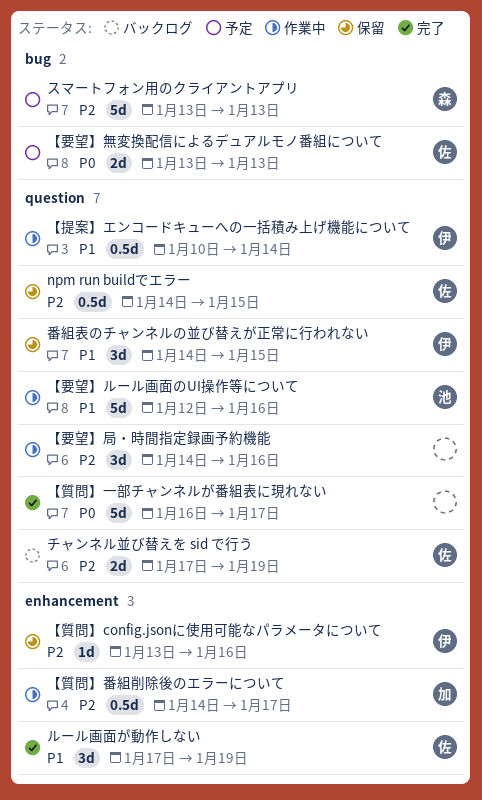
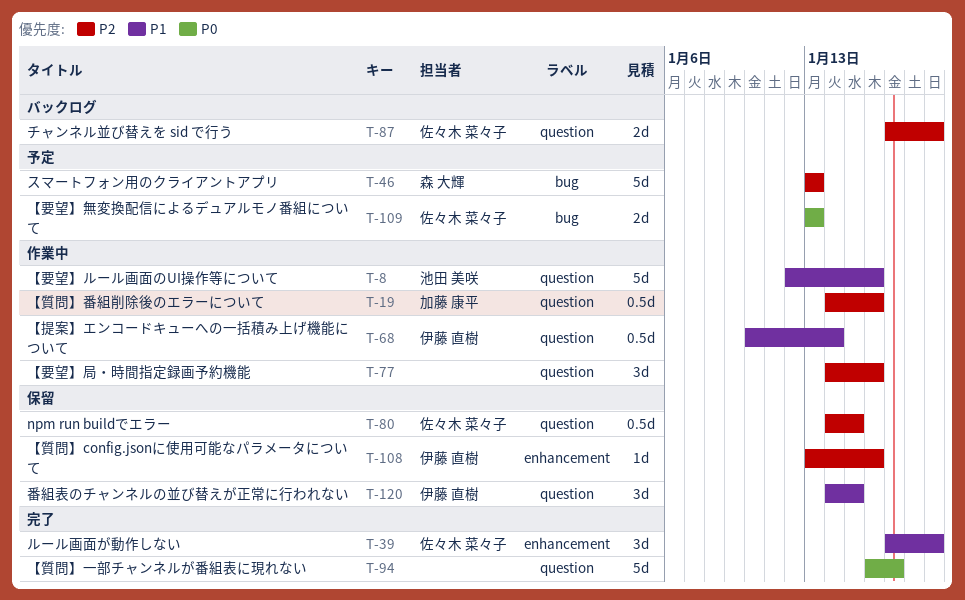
【質問】番組削除後のエラーについて, label: enhancement -> question
【質問】番組削除後のエラーについて, due: Jan 17 -> Jan 16

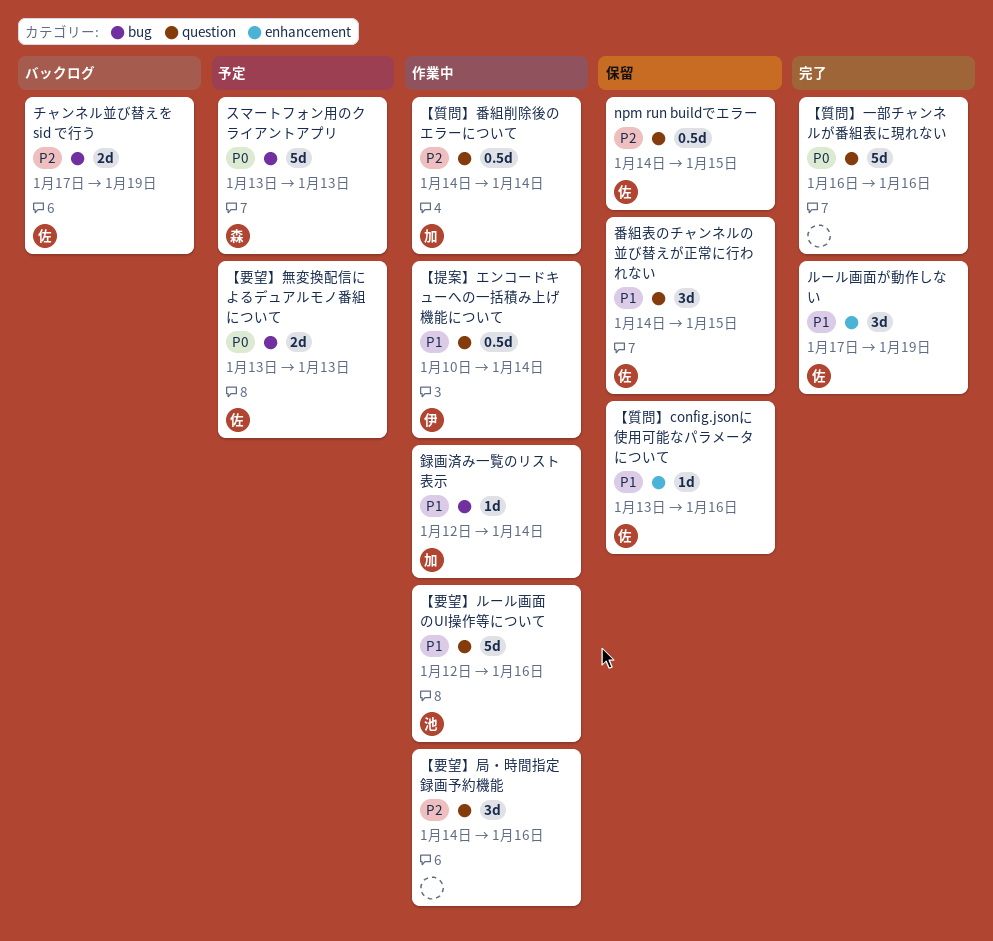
【質問】config.jsonに使用可能なパラメータについて, owner: 伊藤 直樹 -> 佐々木 菜々子
【質問】config.jsonに使用可能なパラメータについて, priority: P2 -> P1
【質問】一部チャンネルが番組表に現れない, due: Jan 17 -> Jan 16
【質問】番組削除後のエラーについて, due: Jan 16 -> Jan 14
スマートフォン用のクライアントアプリ, priority: P2 -> P0
チャンネル並び替えを sid で行う, label: question -> bug
番組表のチャンネルの並び替えが正常に行われない, owner: 伊藤 直樹 -> 佐々木 菜々子
録画済み一覧のリスト表示: none -> present

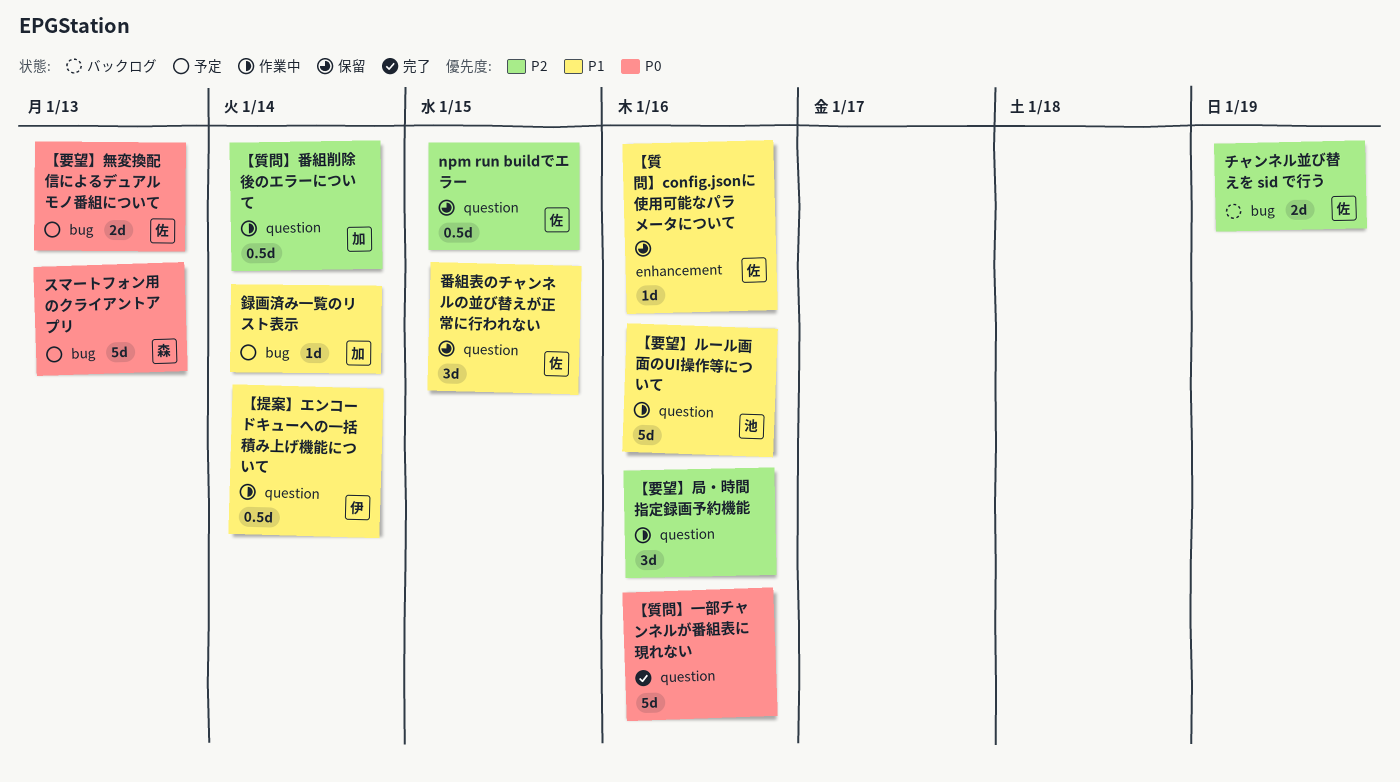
ルール画面が動作しない: present -> none
録画済み一覧のリスト表示, status: 作業中 -> 予定

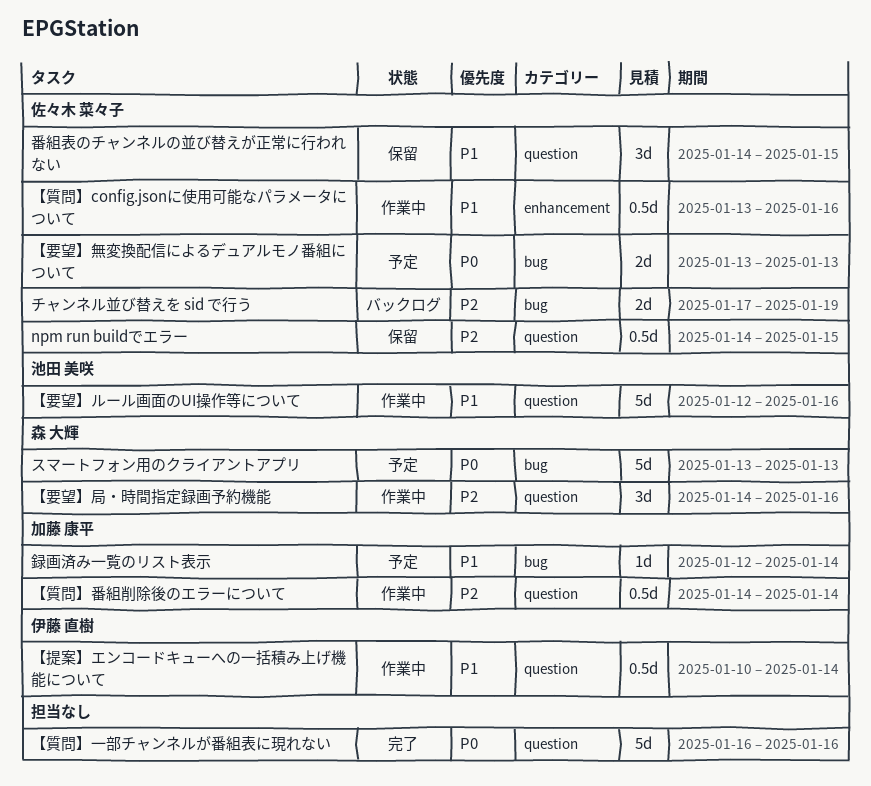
【要望】局・時間指定録画予約機能, owner: none -> 森 大輝
【質問】config.jsonに使用可能なパラメータについて, status: 保留 -> 作業中
【質問】config.jsonに使用可能なパラメータについて, estimate: 1d -> 0.5d

